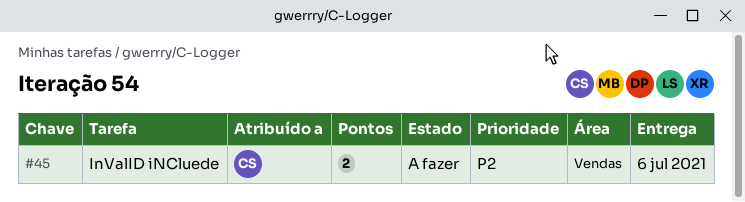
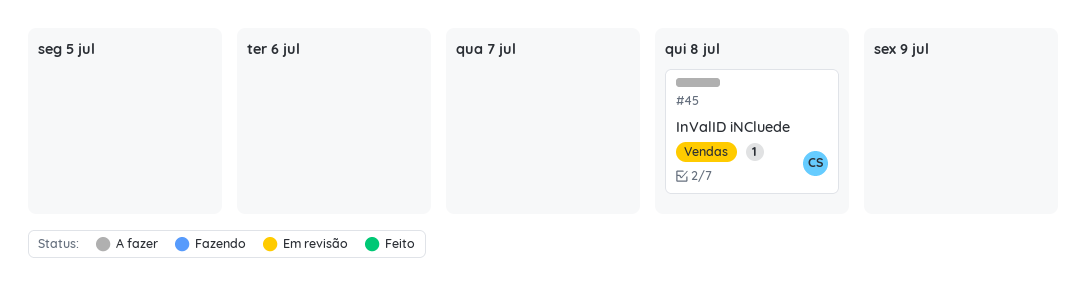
#45, estimate: 2 -> 1
#45, due: Jul 6 -> Jul 8

